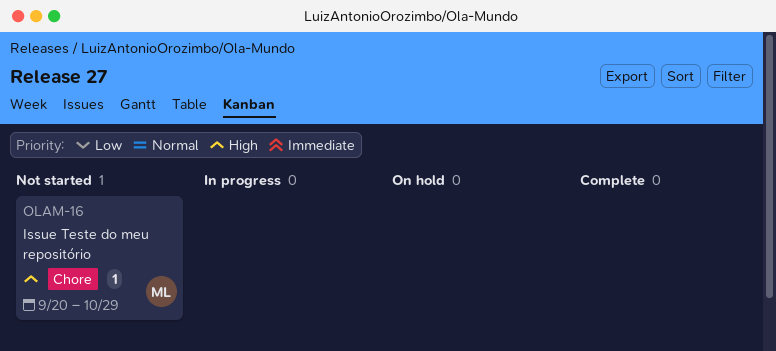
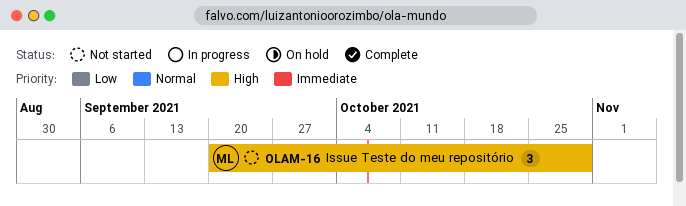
OLAM-16, estimate: 1 -> 3

